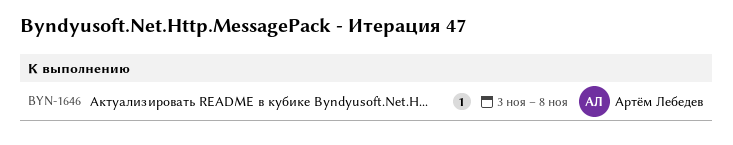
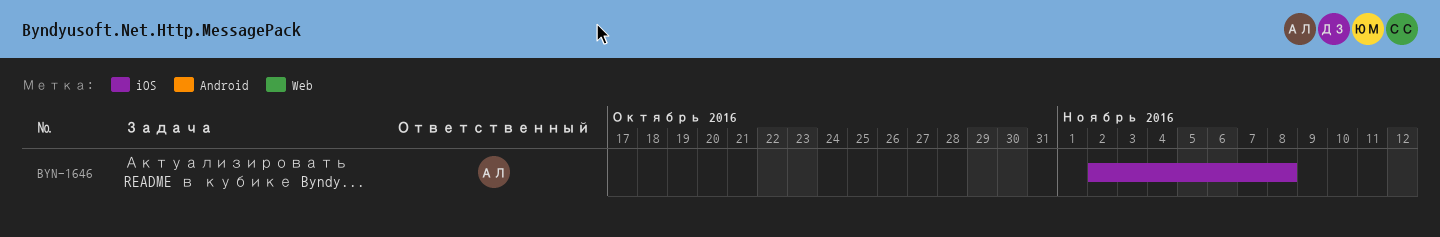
BYN-1646, start: Nov 3 -> Nov 2

